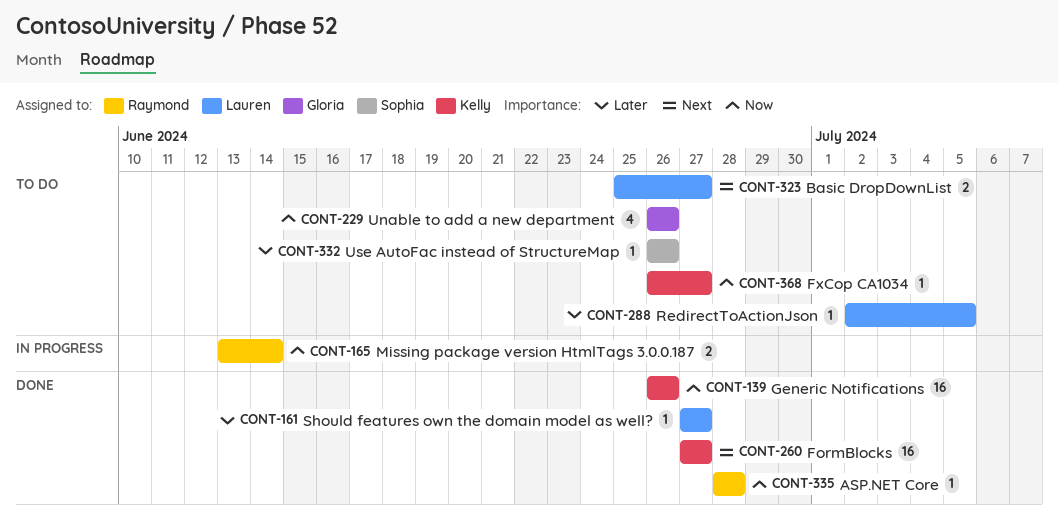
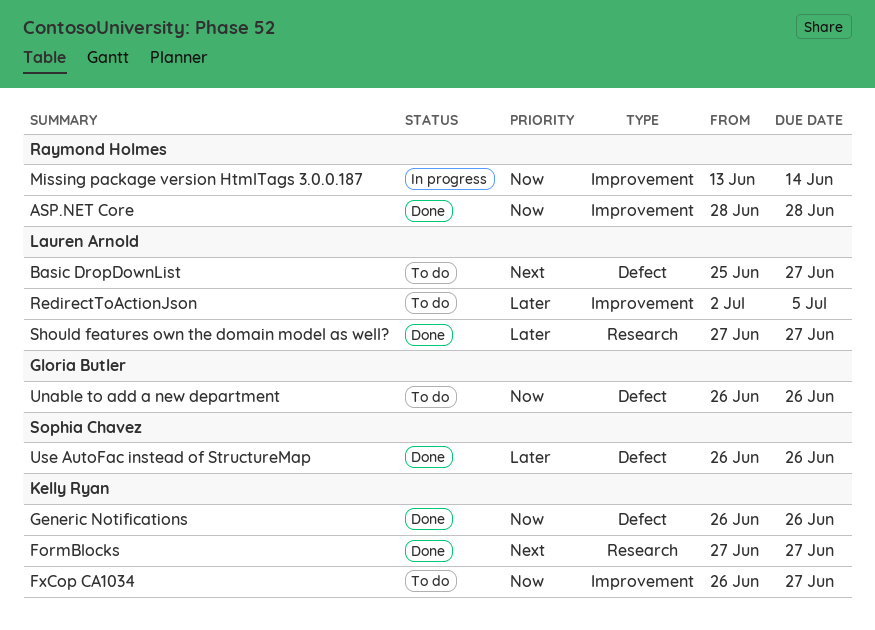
Use AutoFac instead of StructureMap, status: To do -> Done

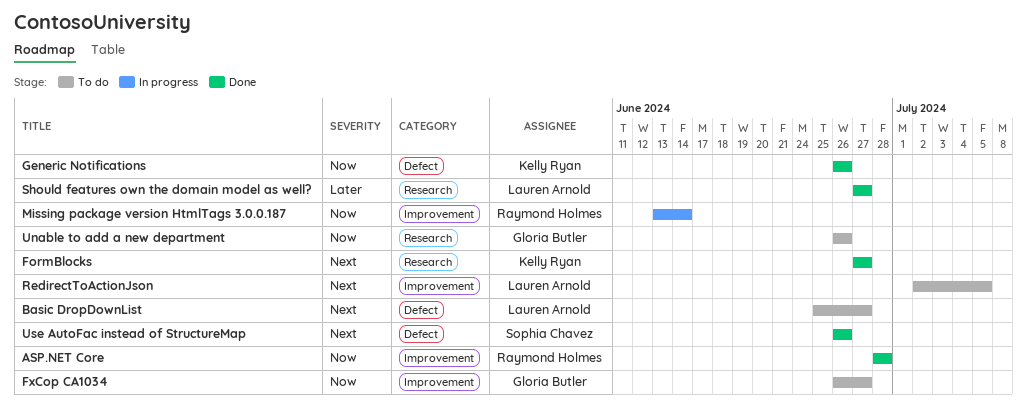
FxCop CA1034, owner: Kelly Ryan -> Gloria Butler
RedirectToActionJson, priority: Later -> Next
Unable to add a new department, label: Defect -> Research
Use AutoFac instead of StructureMap, priority: Later -> Next

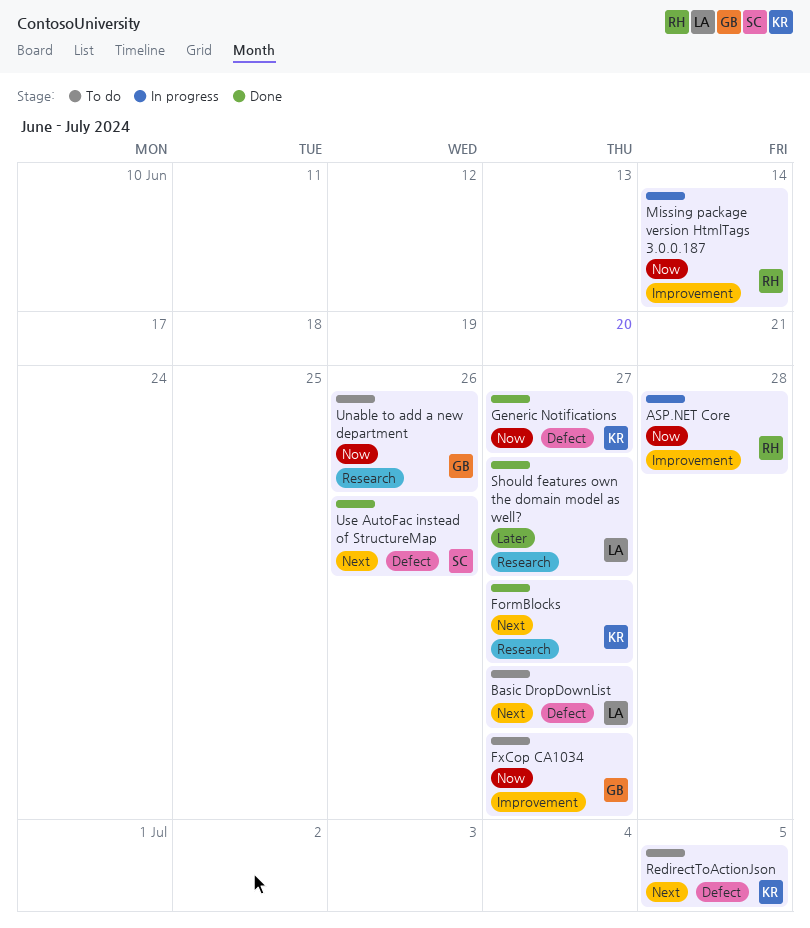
ASP.NET Core, status: Done -> In progress
Generic Notifications, due: Jun 26 -> Jun 27
RedirectToActionJson, owner: Lauren Arnold -> Kelly Ryan
RedirectToActionJson, label: Improvement -> Defect

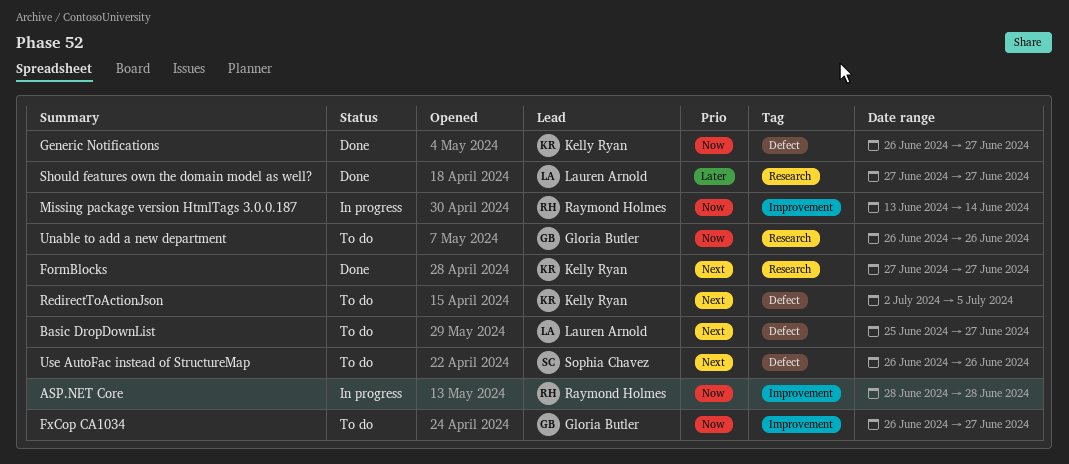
Use AutoFac instead of StructureMap, status: Done -> To do

